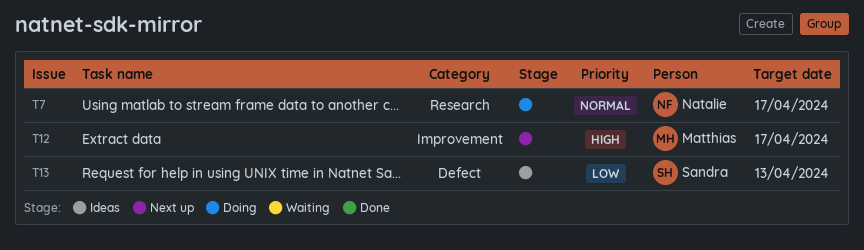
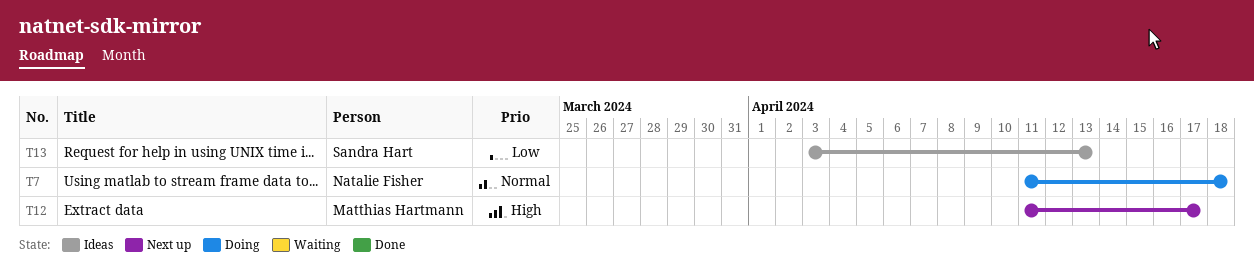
T7, due: Apr 17 -> Apr 18

